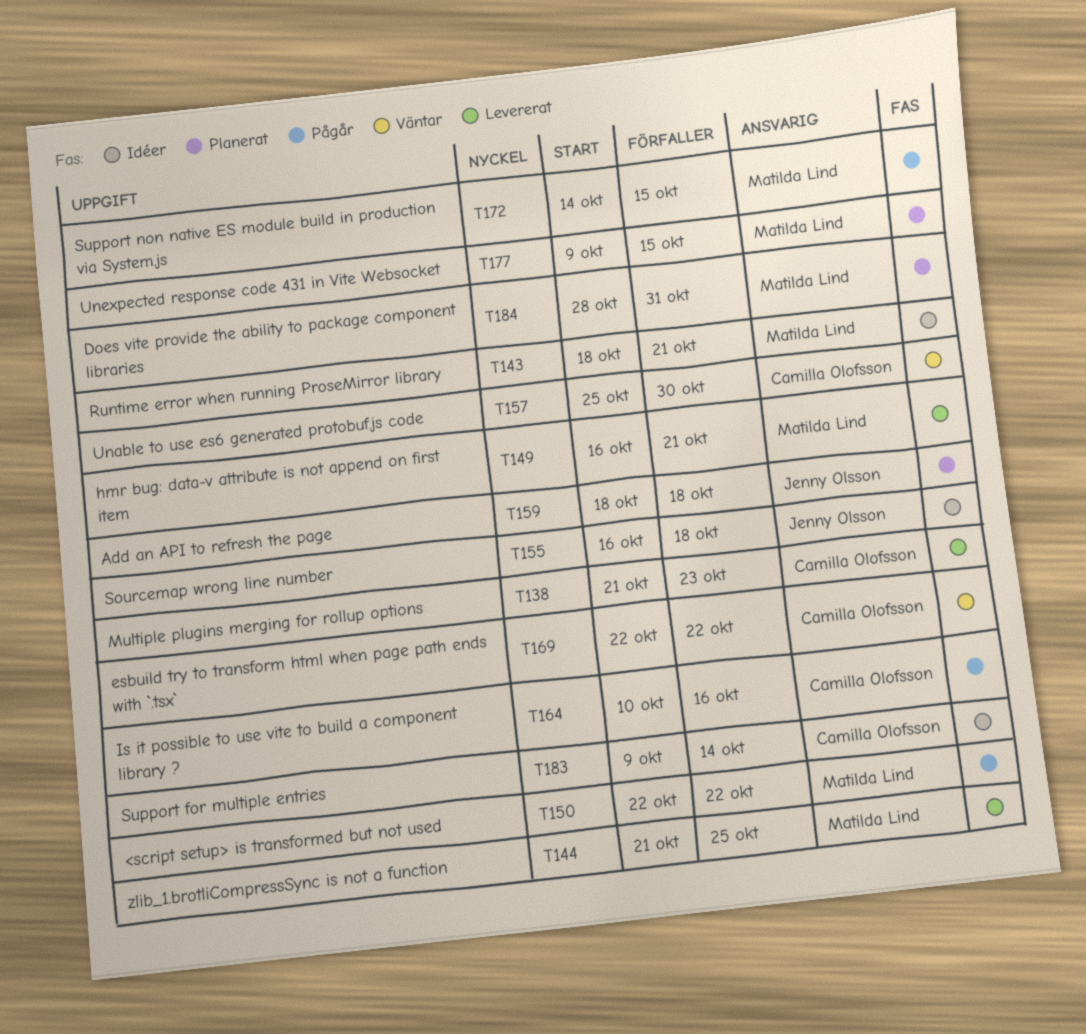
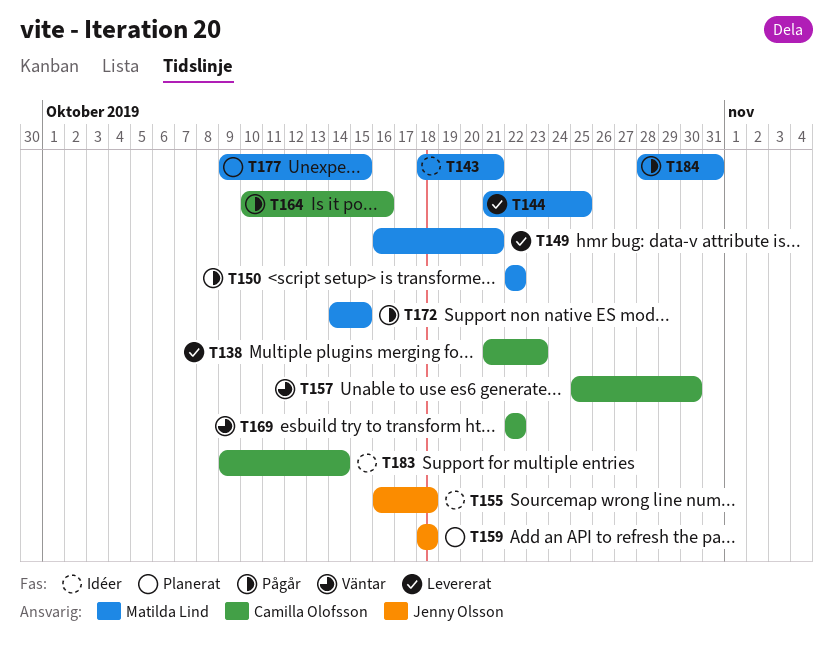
T184, status: Planerat -> Pågår

